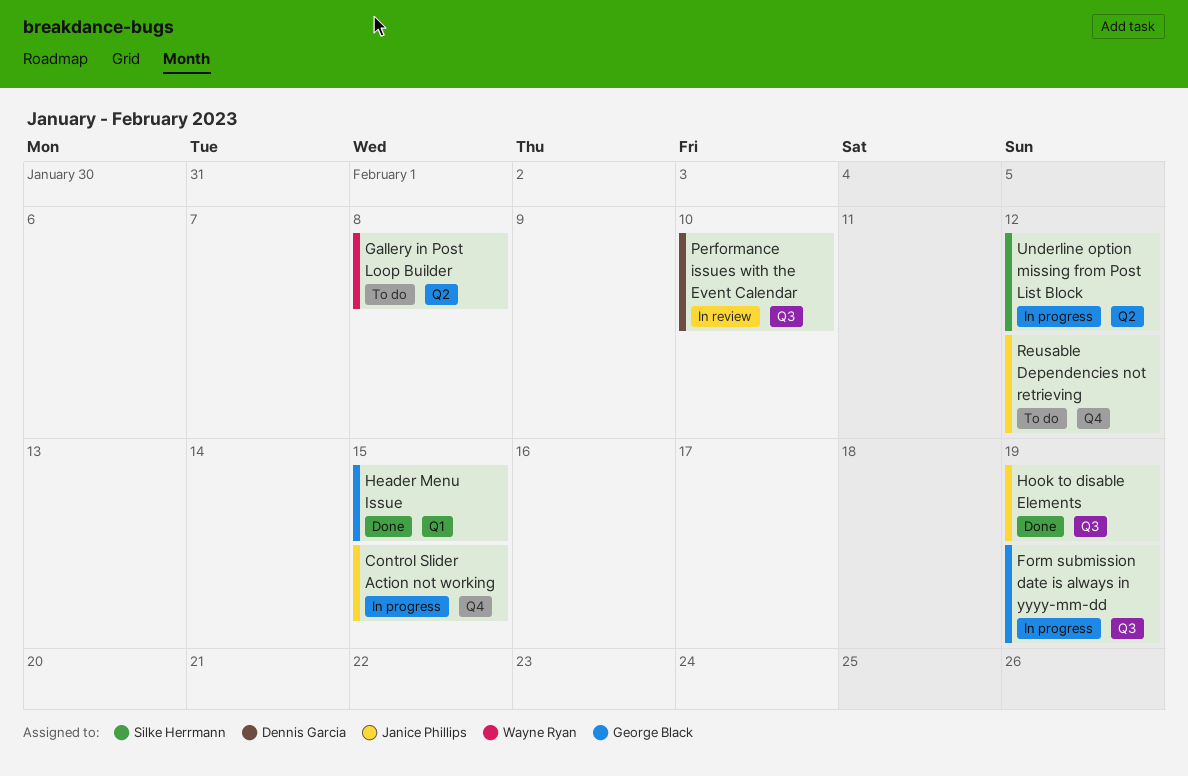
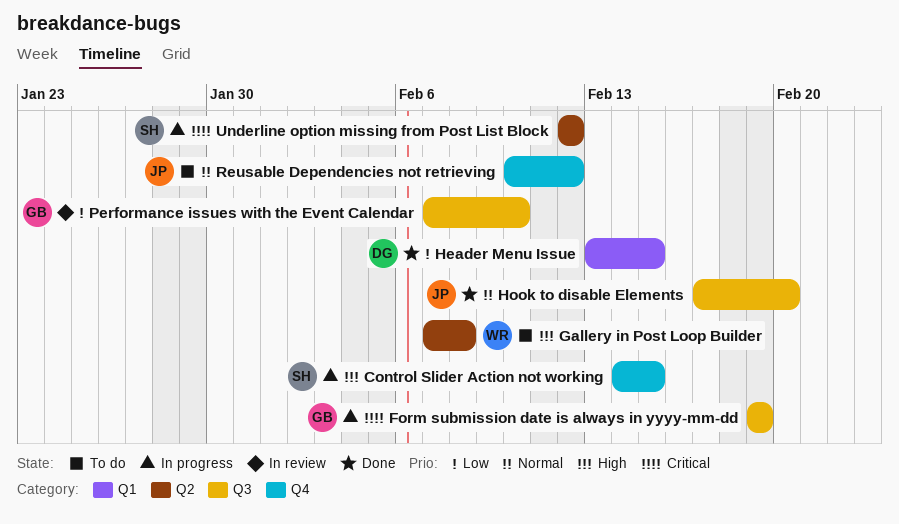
Control Slider Action not working, owner: Janice Phillips -> Silke Herrmann
Header Menu Issue, owner: George Black -> Dennis Garcia
Hook to disable Elements, due: Feb 19 -> Feb 20
Performance issues with the Event Calendar, owner: Dennis Garcia -> George Black

